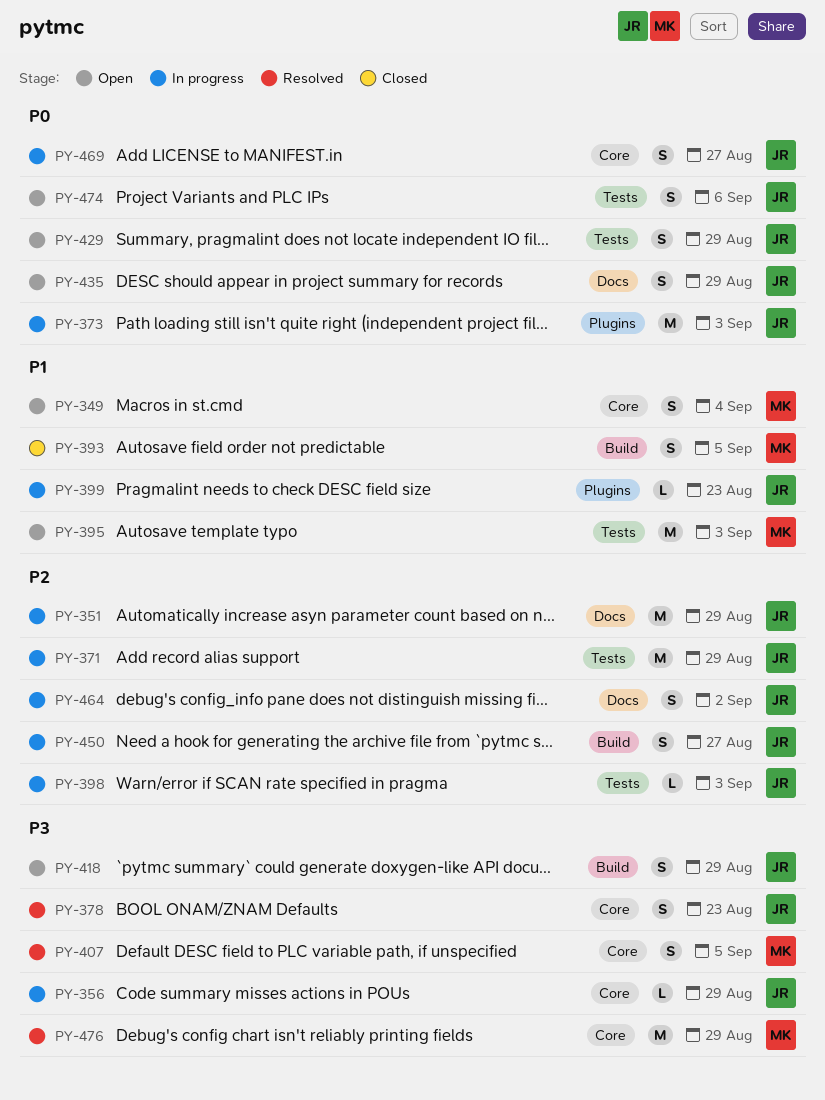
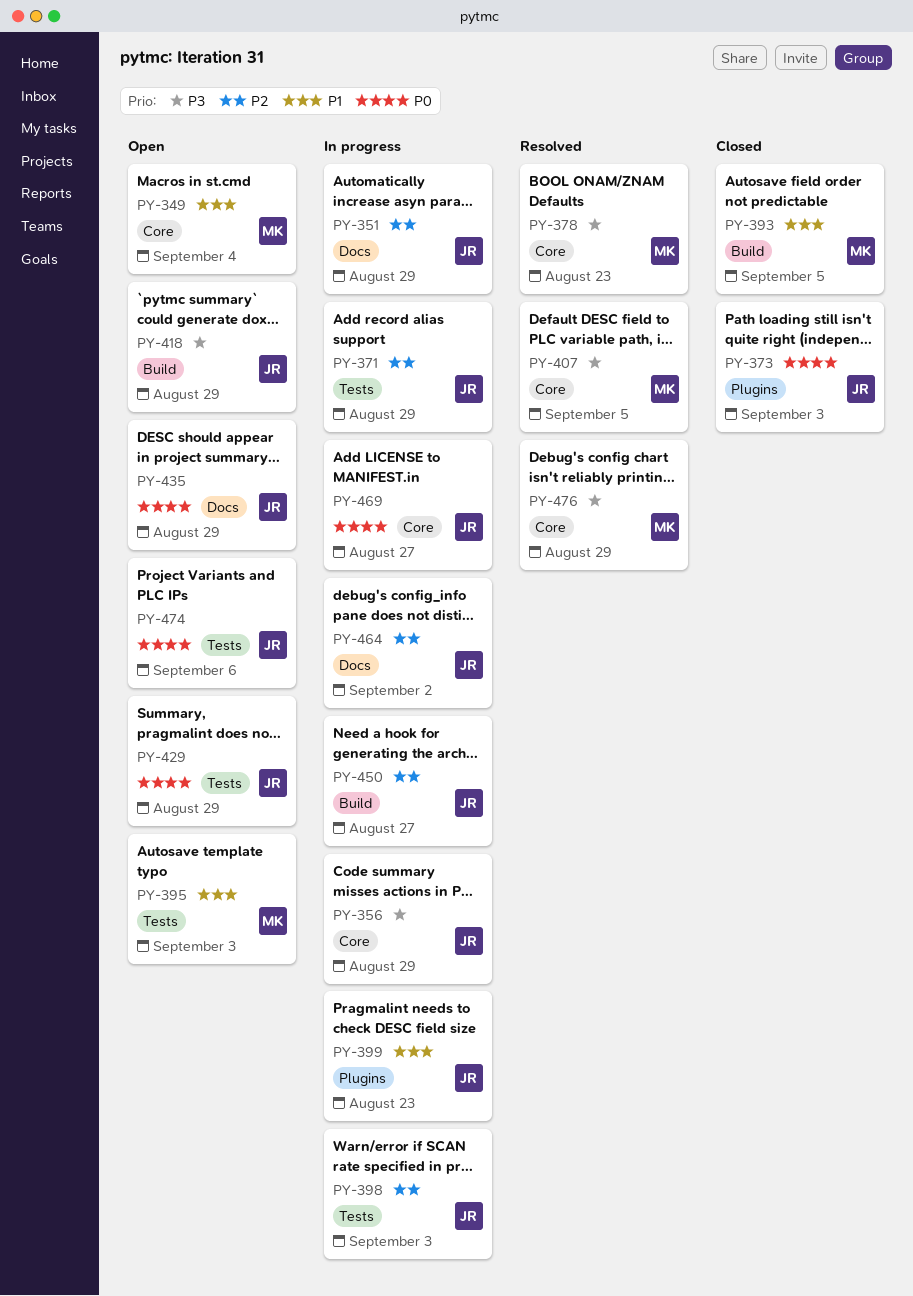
PY-373, status: In progress -> Closed
PY-378, owner: JR -> MK

